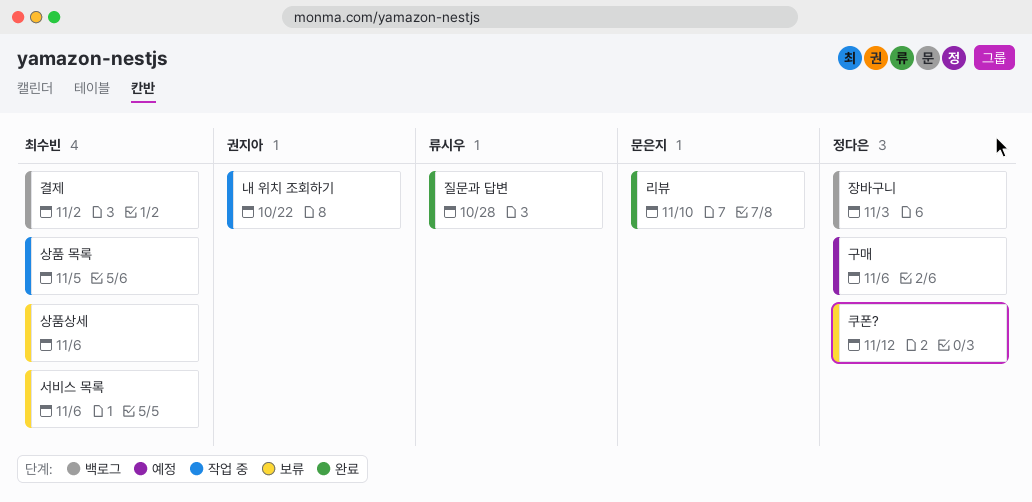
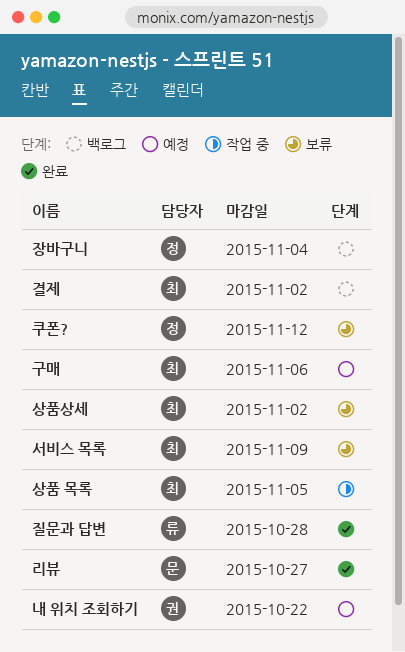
구매, owner: 정다은 -> 최수빈
내 위치 조회하기, status: 작업 중 -> 예정
리뷰, due: Nov 10 -> Oct 27
상품상세, due: Nov 6 -> Nov 2
서비스 목록, due: Nov 6 -> Nov 9
장바구니, due: Nov 3 -> Nov 4

